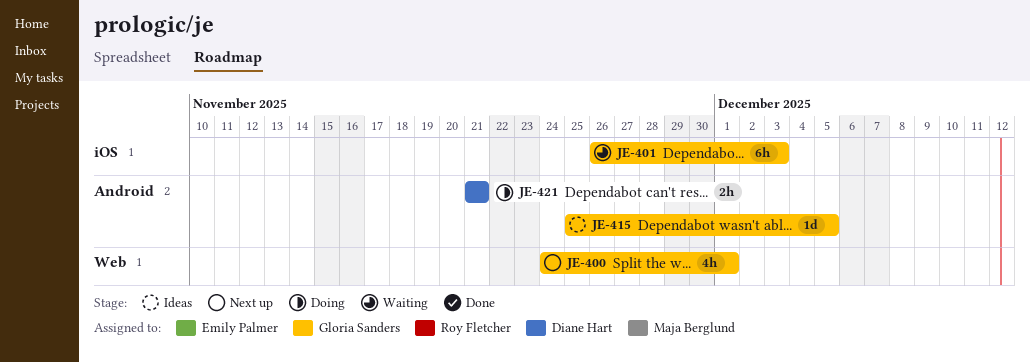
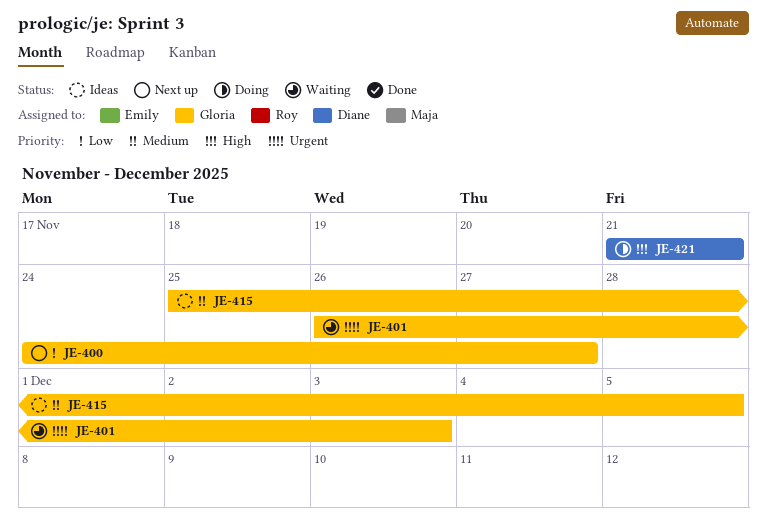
JE-400, due: Dec 1 -> Nov 27

